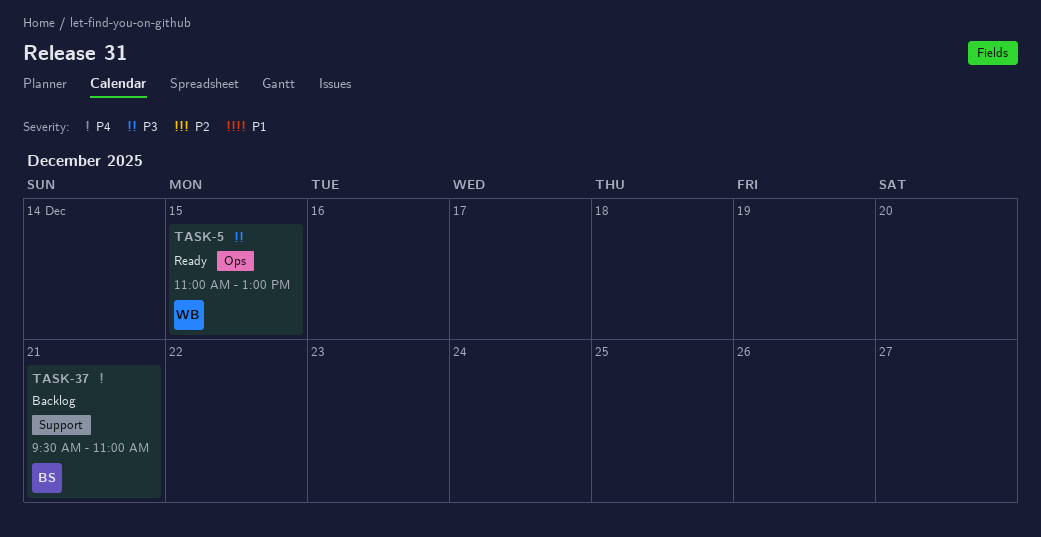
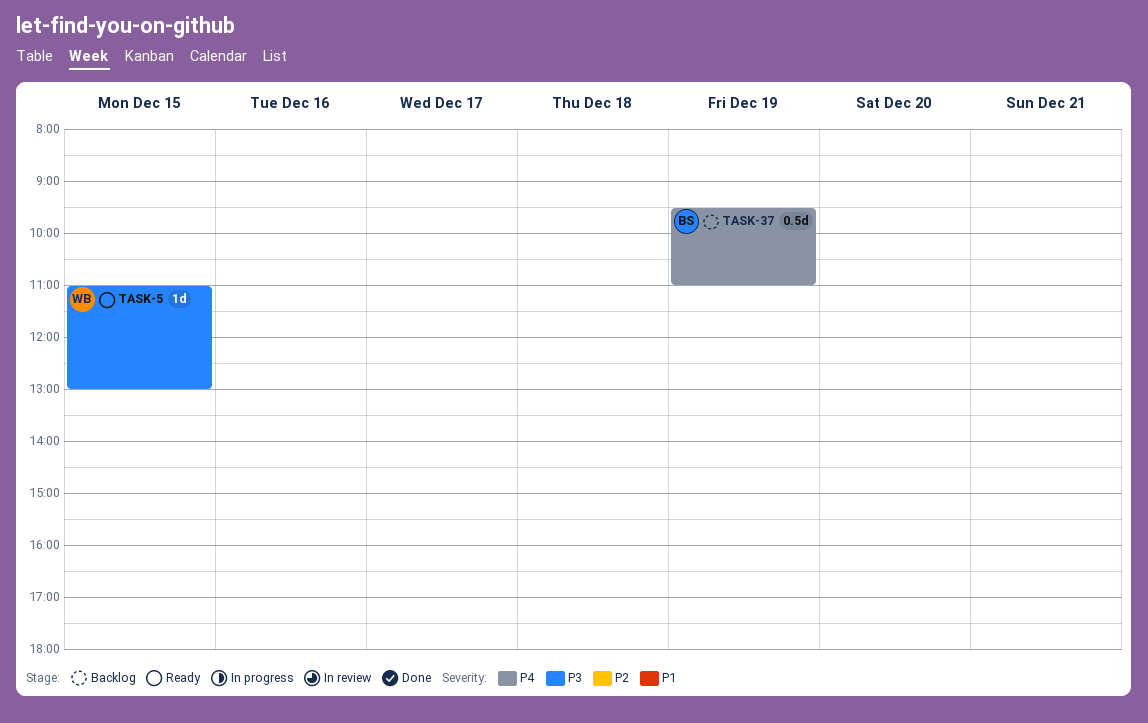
TASK-37, day: Dec 21 -> Dec 19

